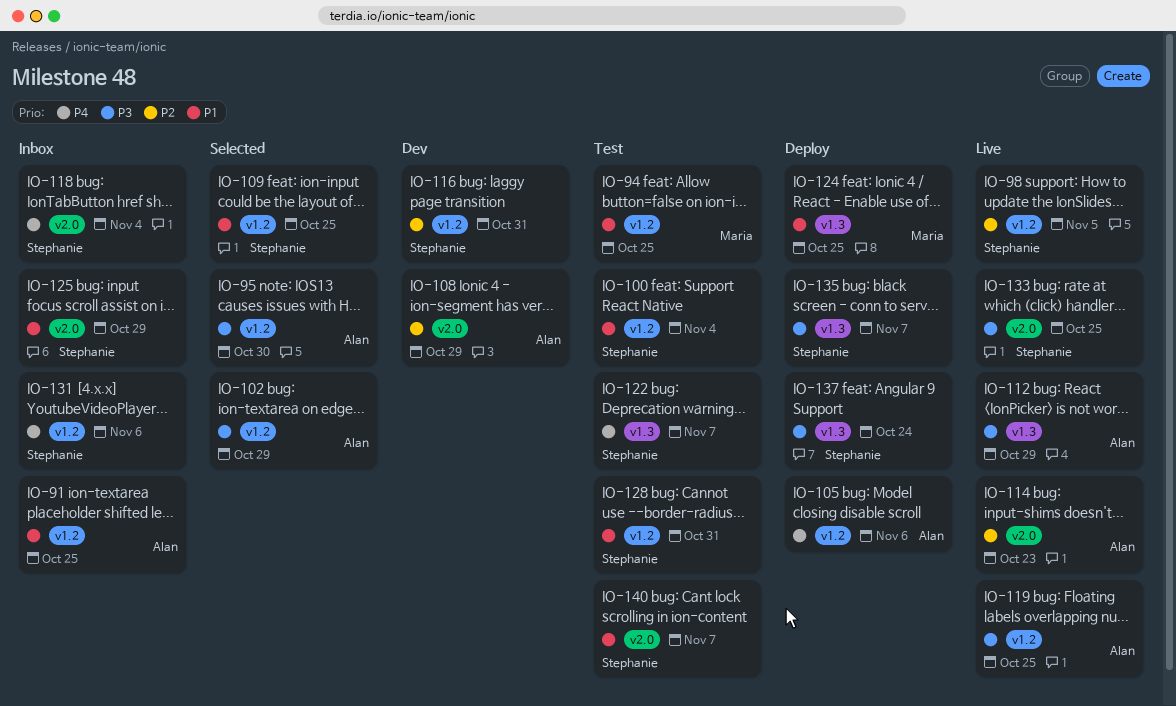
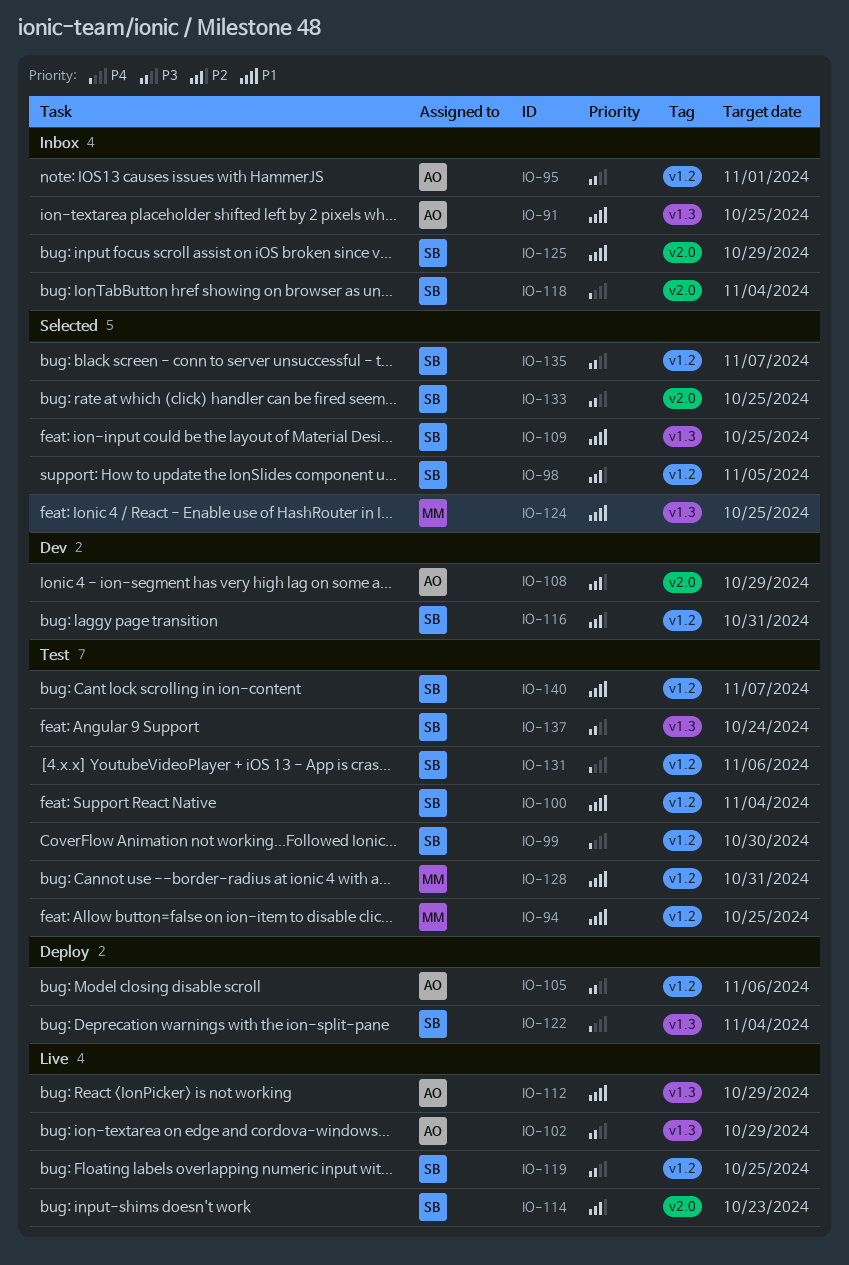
IO-91, label: v1.2 -> v1.3
IO-95, status: Selected -> Inbox
IO-95, due: Oct 30 -> Nov 1
IO-98, status: Live -> Selected
IO-99: none -> present
IO-102, status: Selected -> Live
IO-102, label: v1.2 -> v1.3
IO-105, priority: P4 -> P3
IO-109, label: v1.2 -> v1.3
IO-112, priority: P3 -> P1
IO-114, owner: Alan -> Stephanie
IO-119, owner: Alan -> Stephanie
IO-122, status: Test -> Deploy
IO-122, due: Nov 7 -> Nov 4
IO-124, status: Deploy -> Selected
IO-128, owner: Stephanie -> Maria
IO-131, status: Inbox -> Test
IO-133, status: Live -> Selected
IO-135, status: Deploy -> Selected
IO-135, label: v1.3 -> v1.2
IO-137, status: Deploy -> Test
IO-140, label: v2.0 -> v1.2

